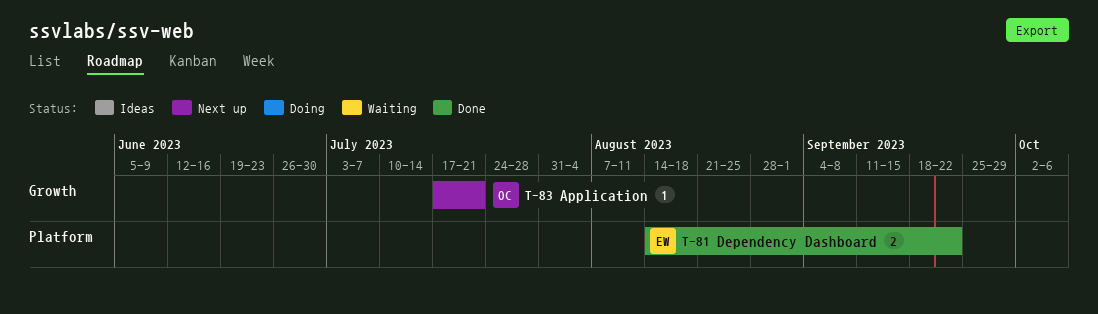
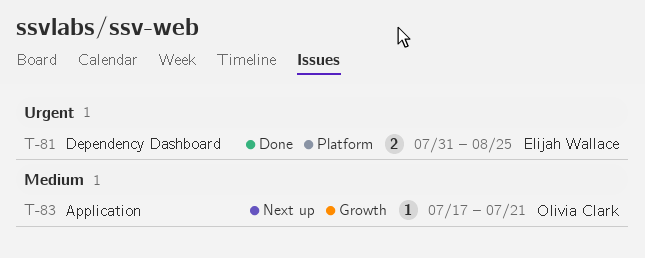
T-81, start: Aug 14 -> Jul 31
T-81, due: Sep 22 -> Aug 25

